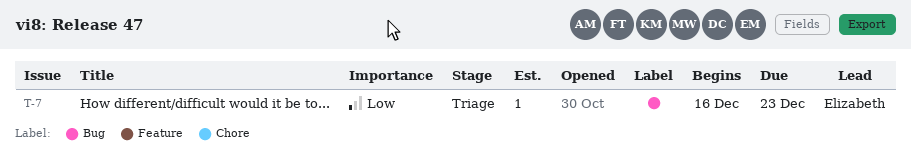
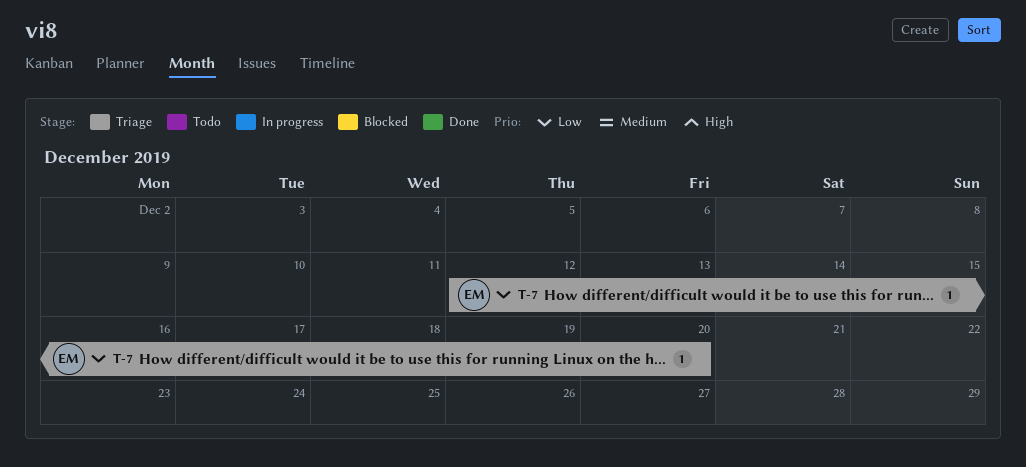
T-7, start: Dec 16 -> Dec 12
T-7, due: Dec 23 -> Dec 20

